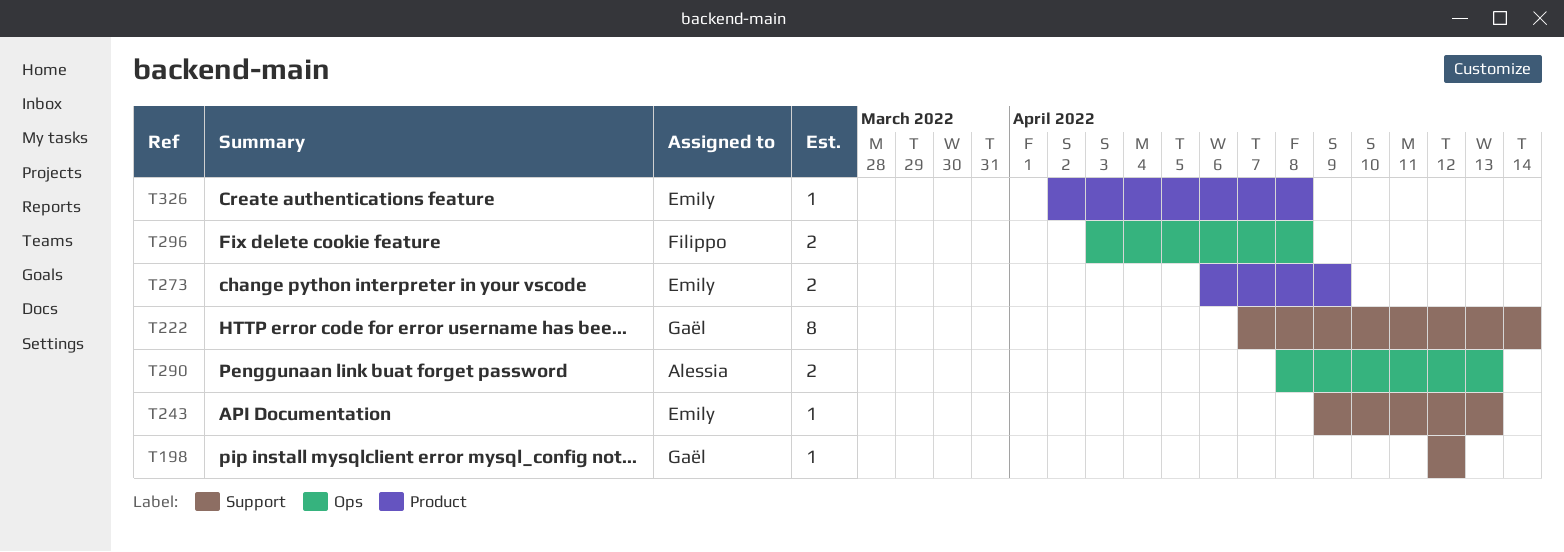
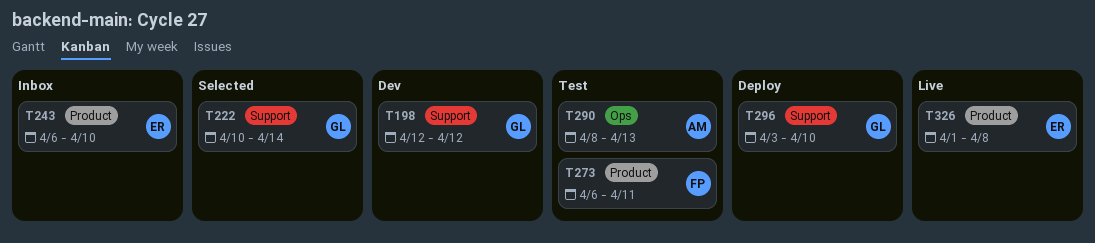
T222, start: Apr 7 -> Apr 10
T243, label: Support -> Product
T243, start: Apr 9 -> Apr 6
T243, due: Apr 13 -> Apr 10
T273, owner: Emily -> Filippo
T273, due: Apr 9 -> Apr 11
T296, owner: Filippo -> Gaël
T296, label: Ops -> Support
T296, due: Apr 8 -> Apr 10
T326, start: Apr 2 -> Apr 1

